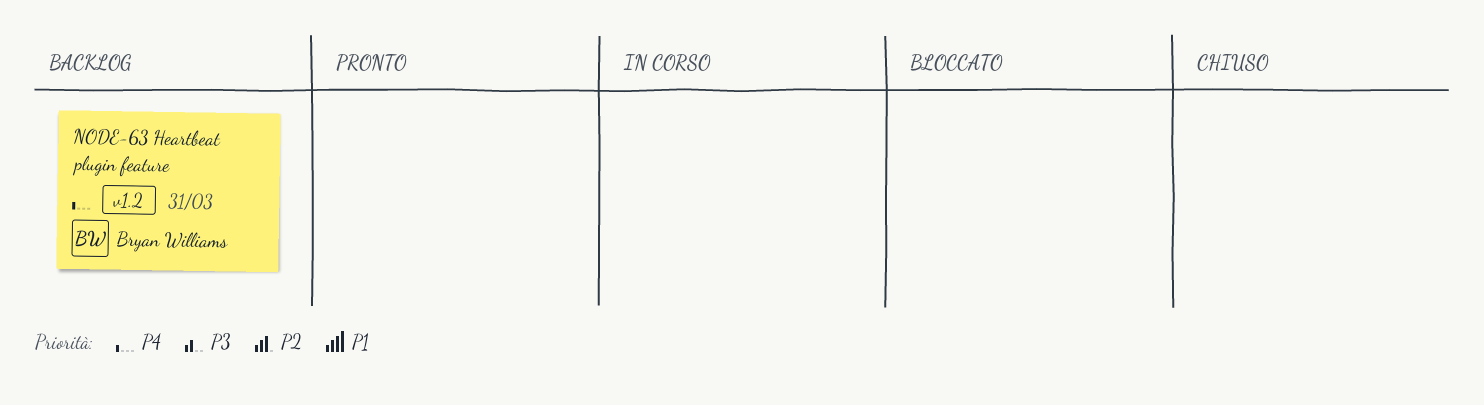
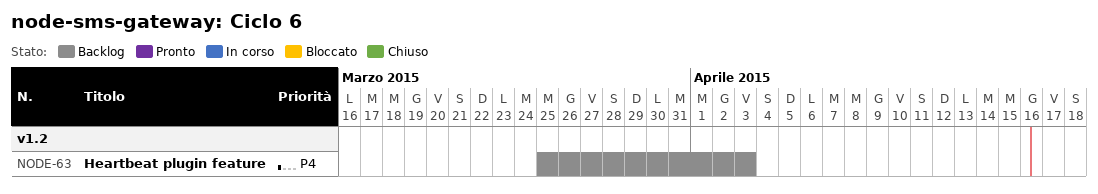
NODE-63, due: Mar 31 -> Apr 3

